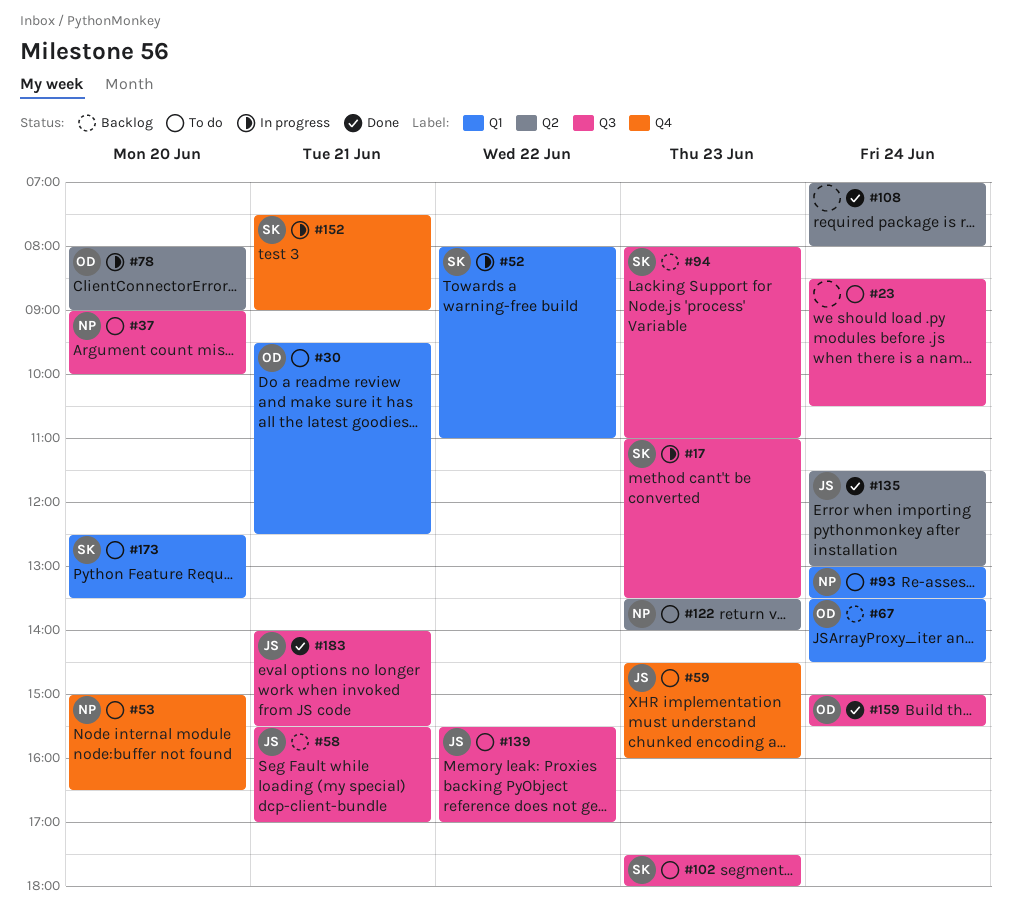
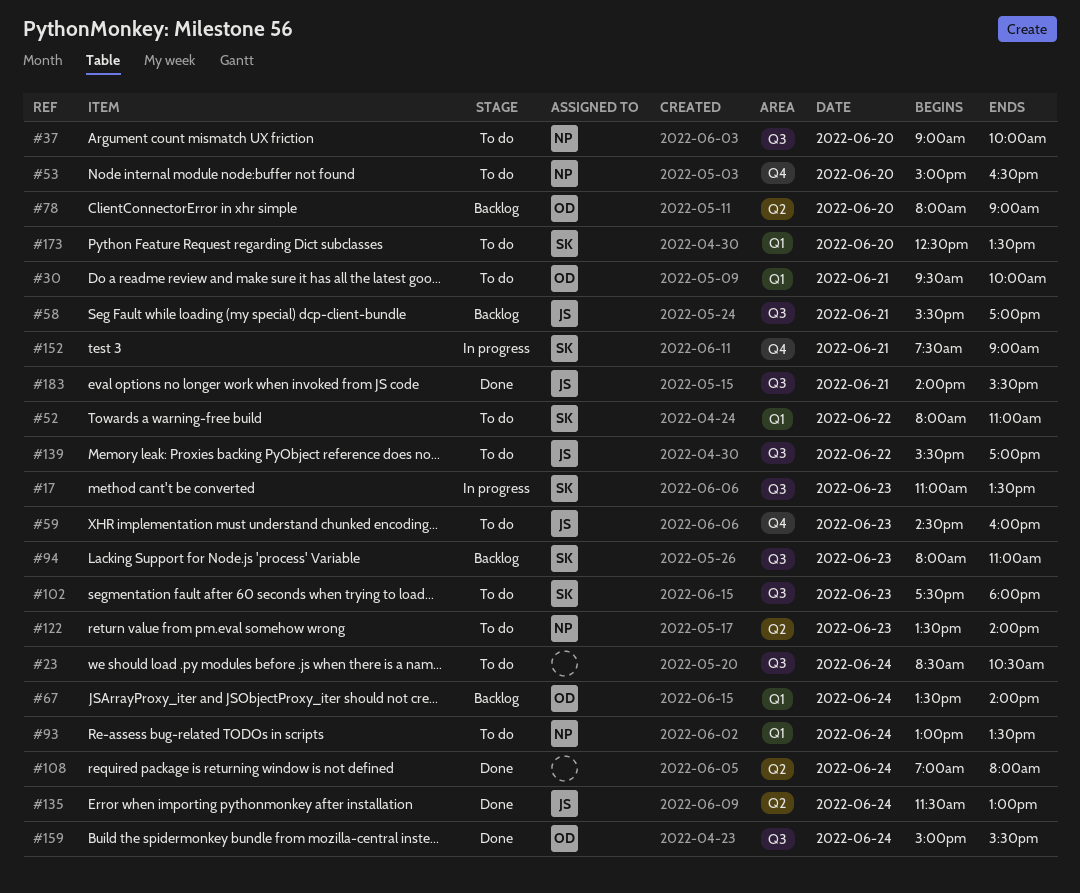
#30, ends: 12:30 -> 10:00
#52, status: In progress -> To do
#67, ends: 14:30 -> 14:00
#78, status: In progress -> Backlog

